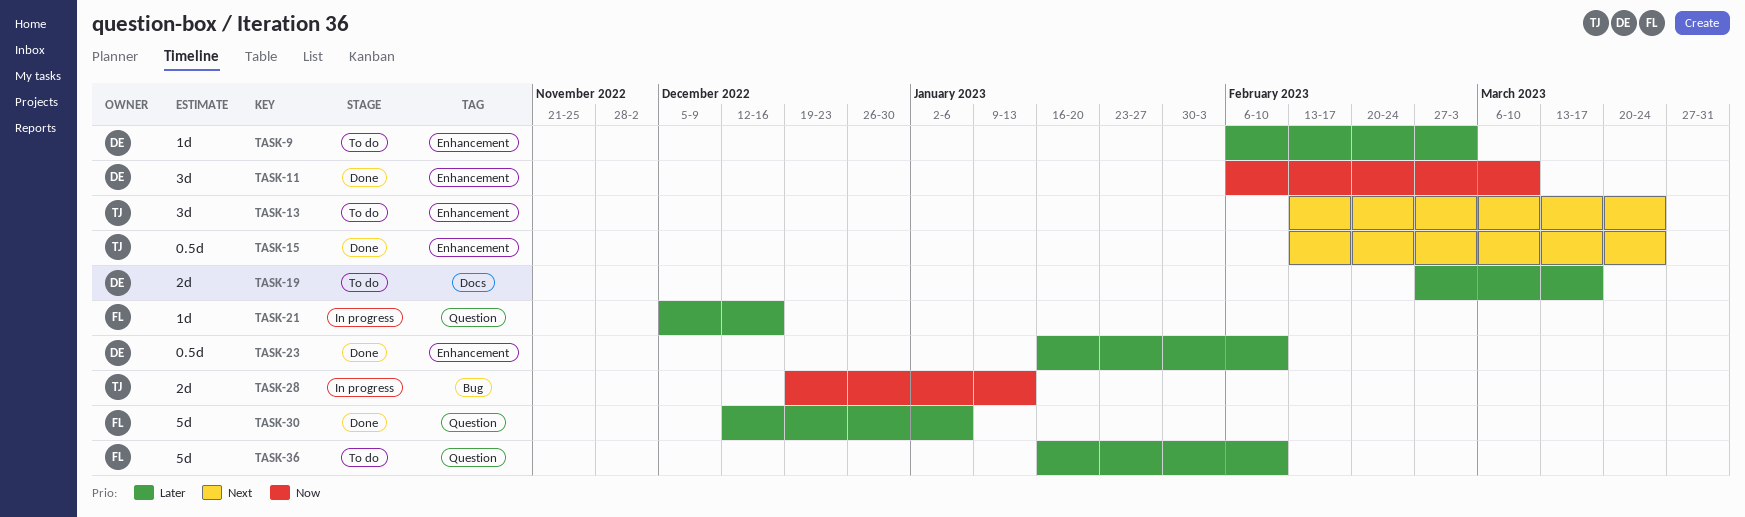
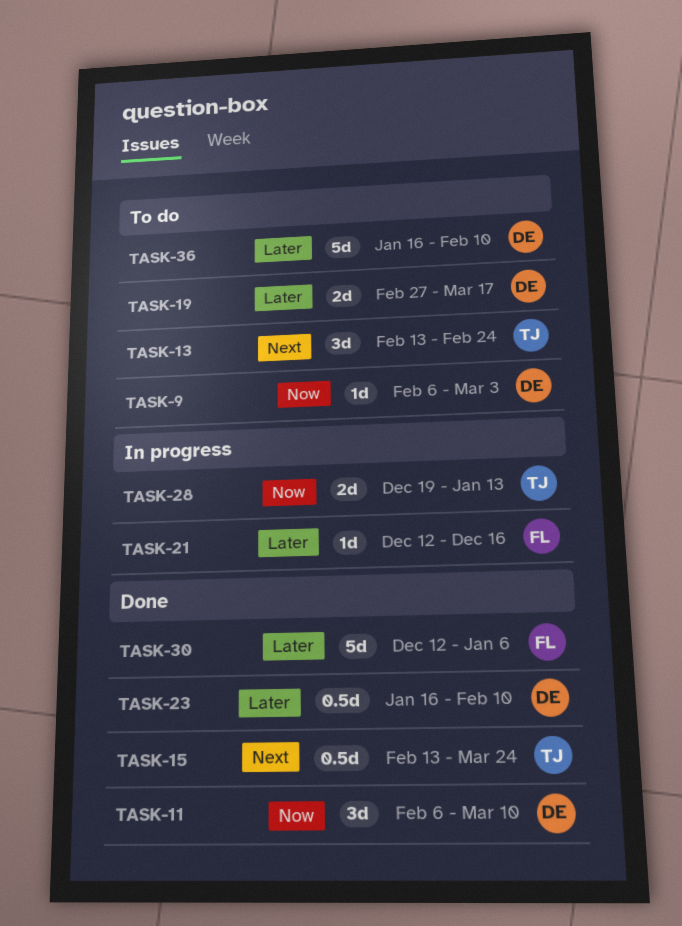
TASK-9, priority: Later -> Now
TASK-13, due: Mar 24 -> Feb 24
TASK-21, start: Dec 5 -> Dec 12
TASK-36, owner: FL -> DE

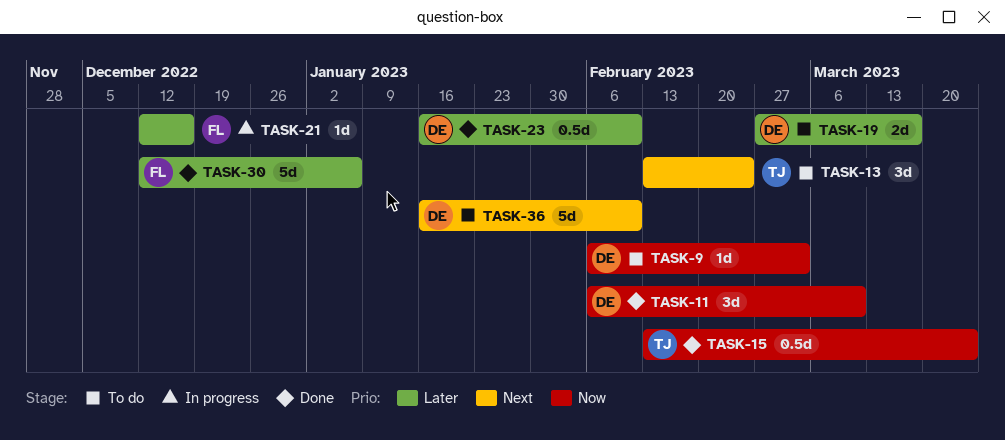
TASK-15, priority: Next -> Now
TASK-28: present -> none
TASK-36, priority: Later -> Next

